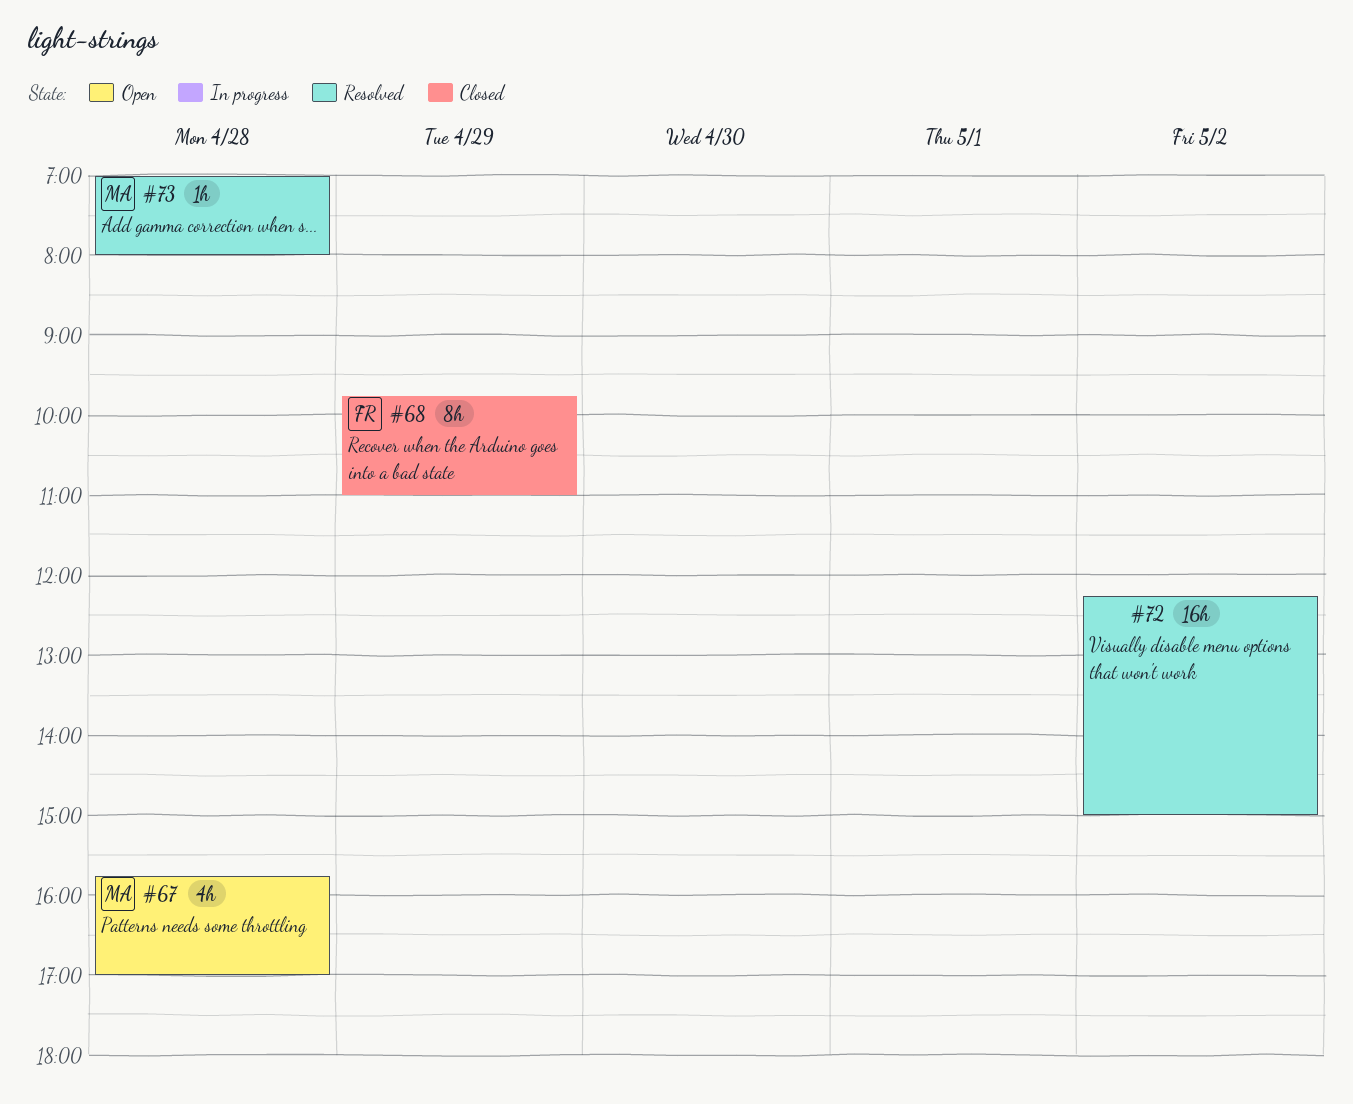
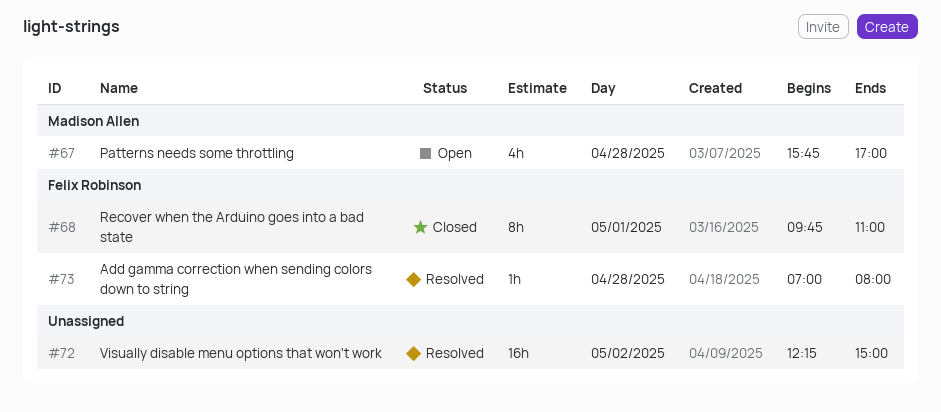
#68, day: Apr 29 -> May 1
#73, owner: Madison Allen -> Felix Robinson

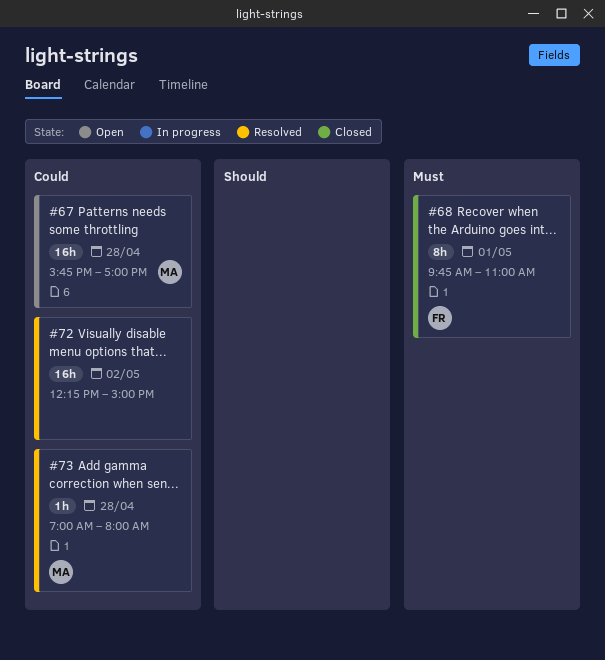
#67, estimate: 4h -> 16h
#73, owner: Felix Robinson -> Madison Allen

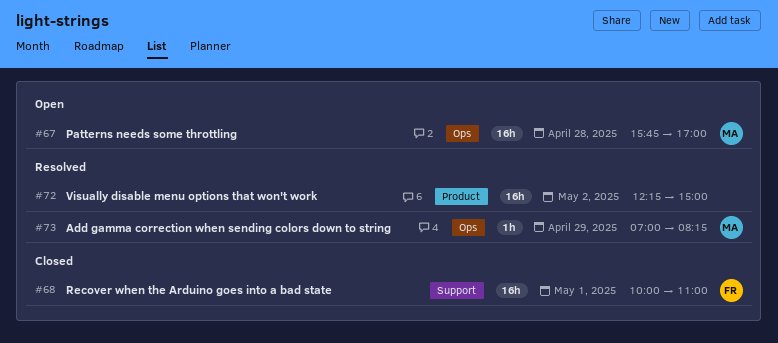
#68, estimate: 8h -> 16h
#68, begins: 09:45 -> 10:00
#73, day: Apr 28 -> Apr 29
#73, ends: 08:00 -> 08:15

